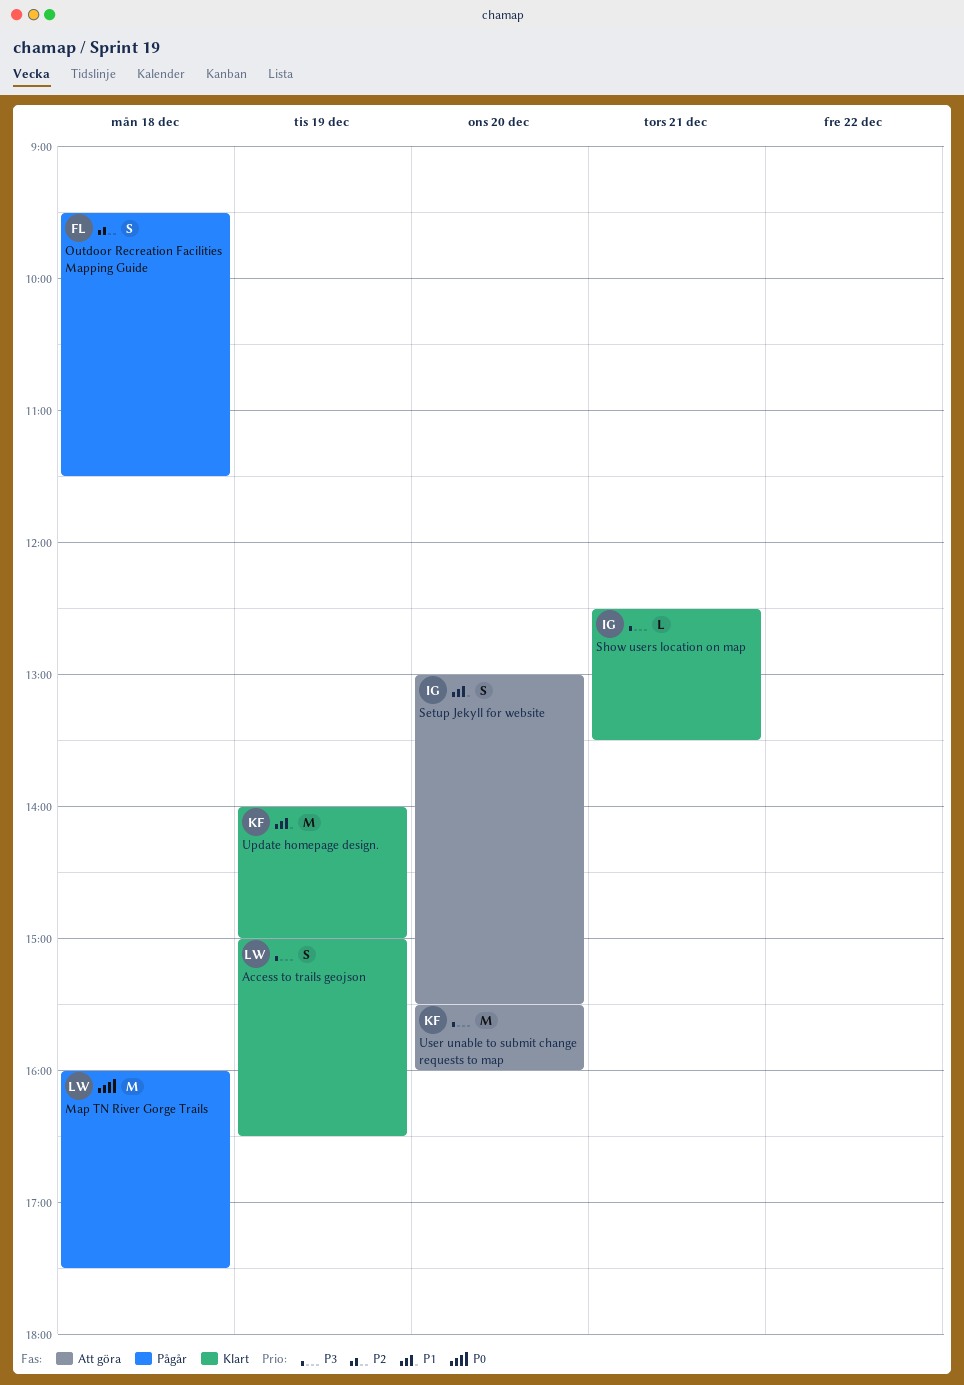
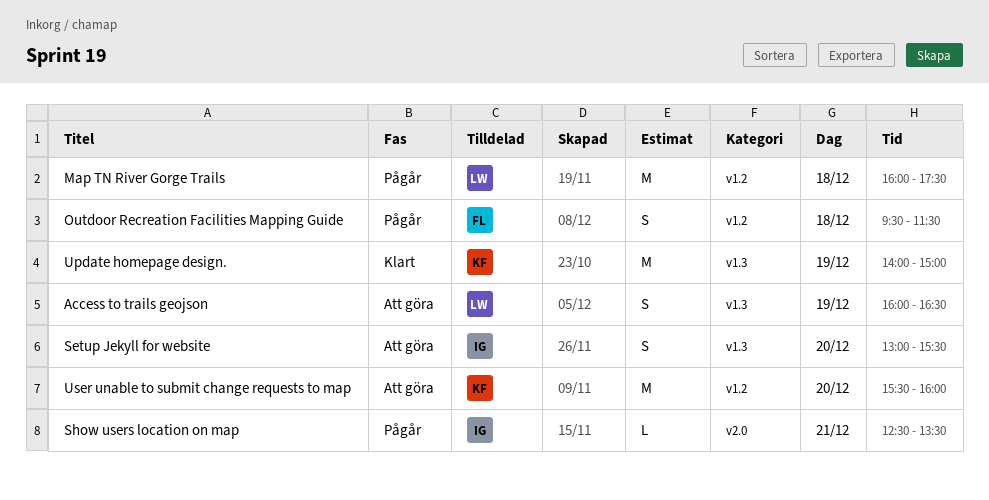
Access to trails geojson, status: Klart -> Att göra
Access to trails geojson, begins: 15:00 -> 16:00
Show users location on map, status: Klart -> Pågår

